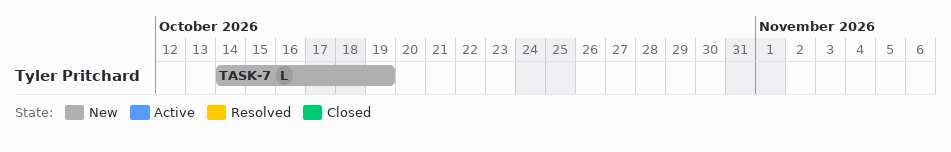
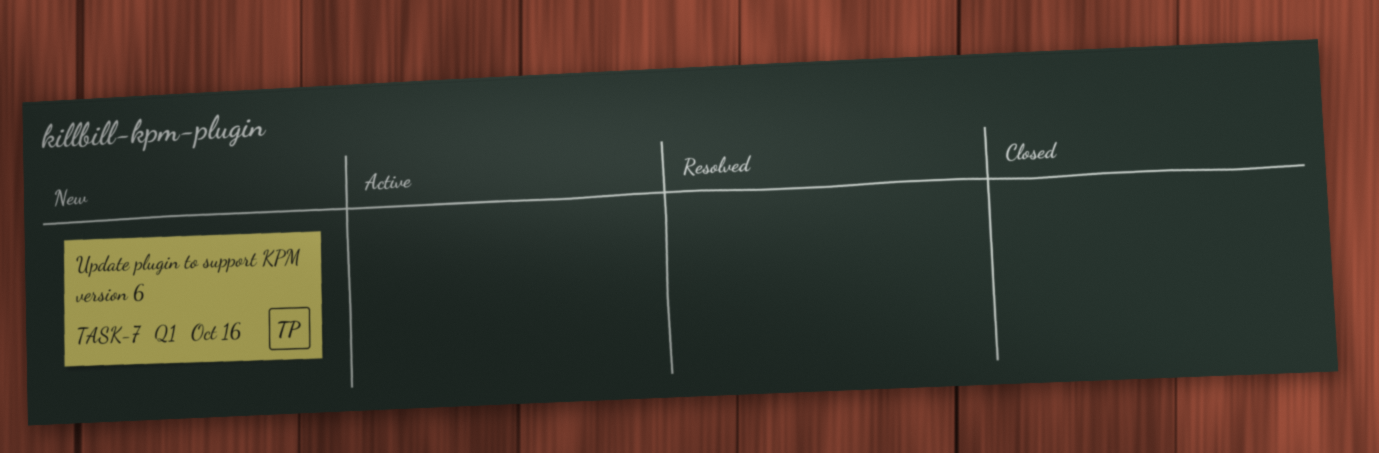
TASK-7, due: Oct 19 -> Oct 16

